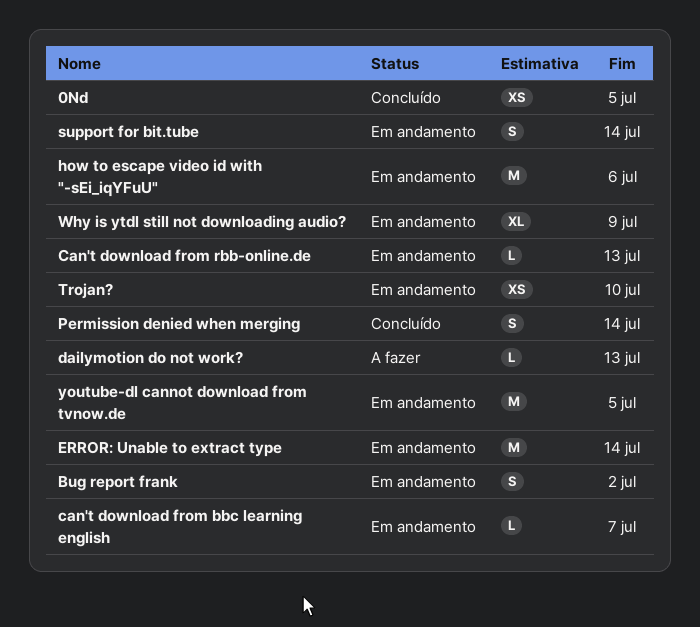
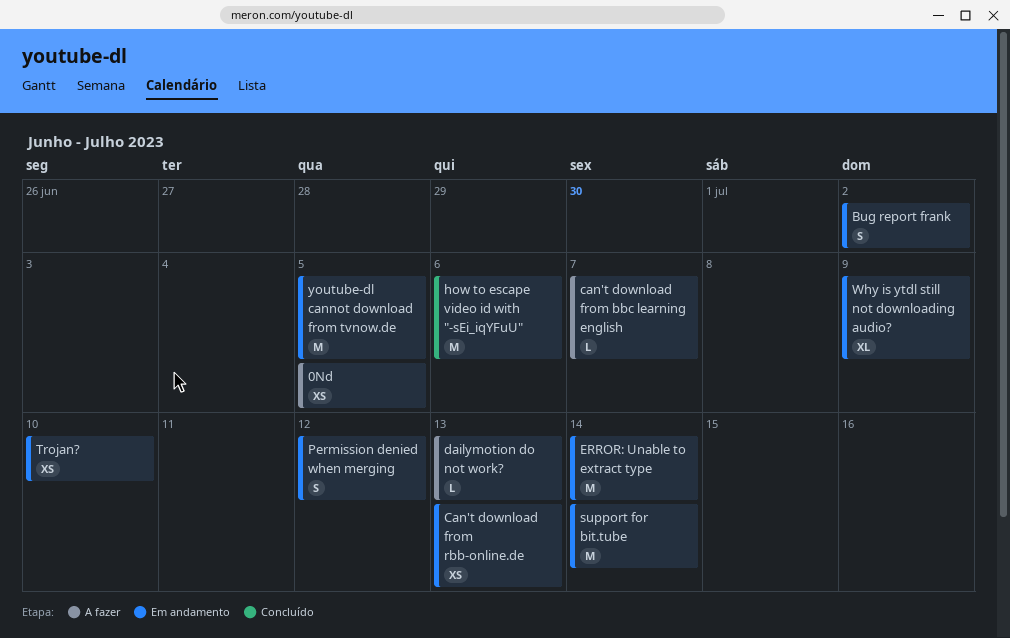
0Nd, status: Concluído -> A fazer
can't download from bbc learning english, status: Em andamento -> A fazer
Can't download from rbb-online.de, estimate: L -> XS
how to escape video id with "-sEi_iqYFuU", status: Em andamento -> Concluído
Permission denied when merging, status: Concluído -> Em andamento
Permission denied when merging, due: Jul 14 -> Jul 12
support for bit.tube, estimate: S -> M

